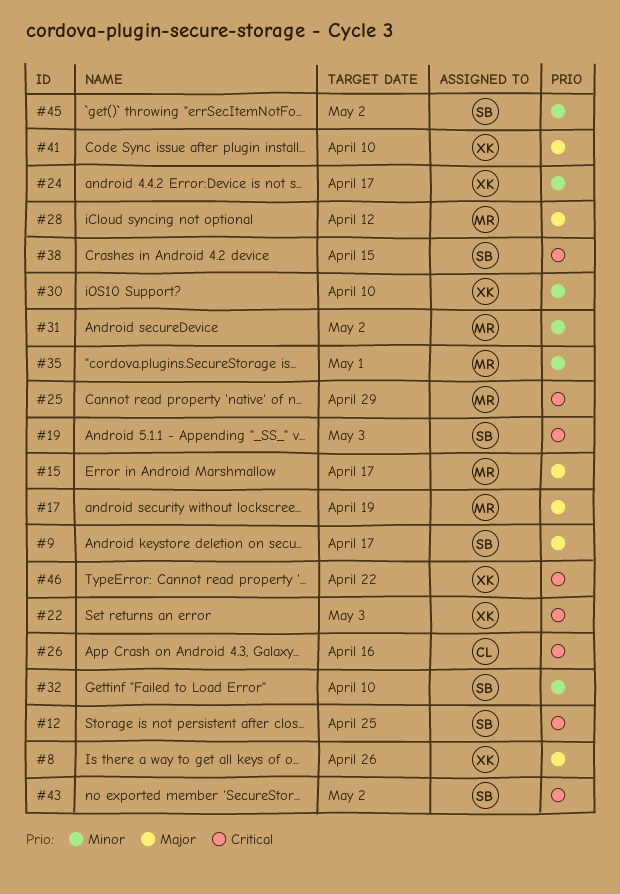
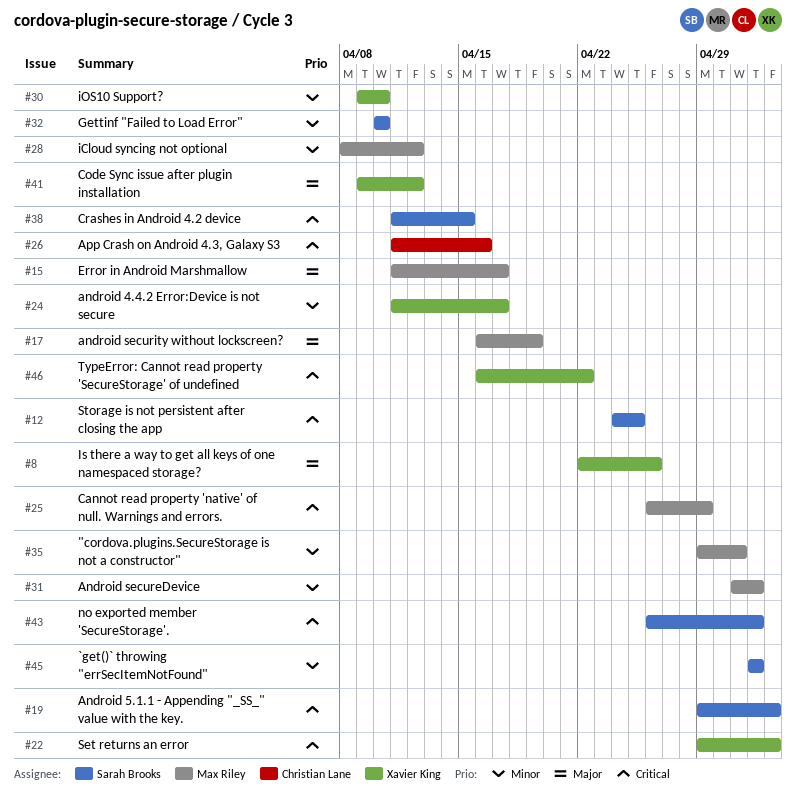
#9: present -> none
#28, priority: Major -> Minor
#41, due: Apr 10 -> Apr 12

